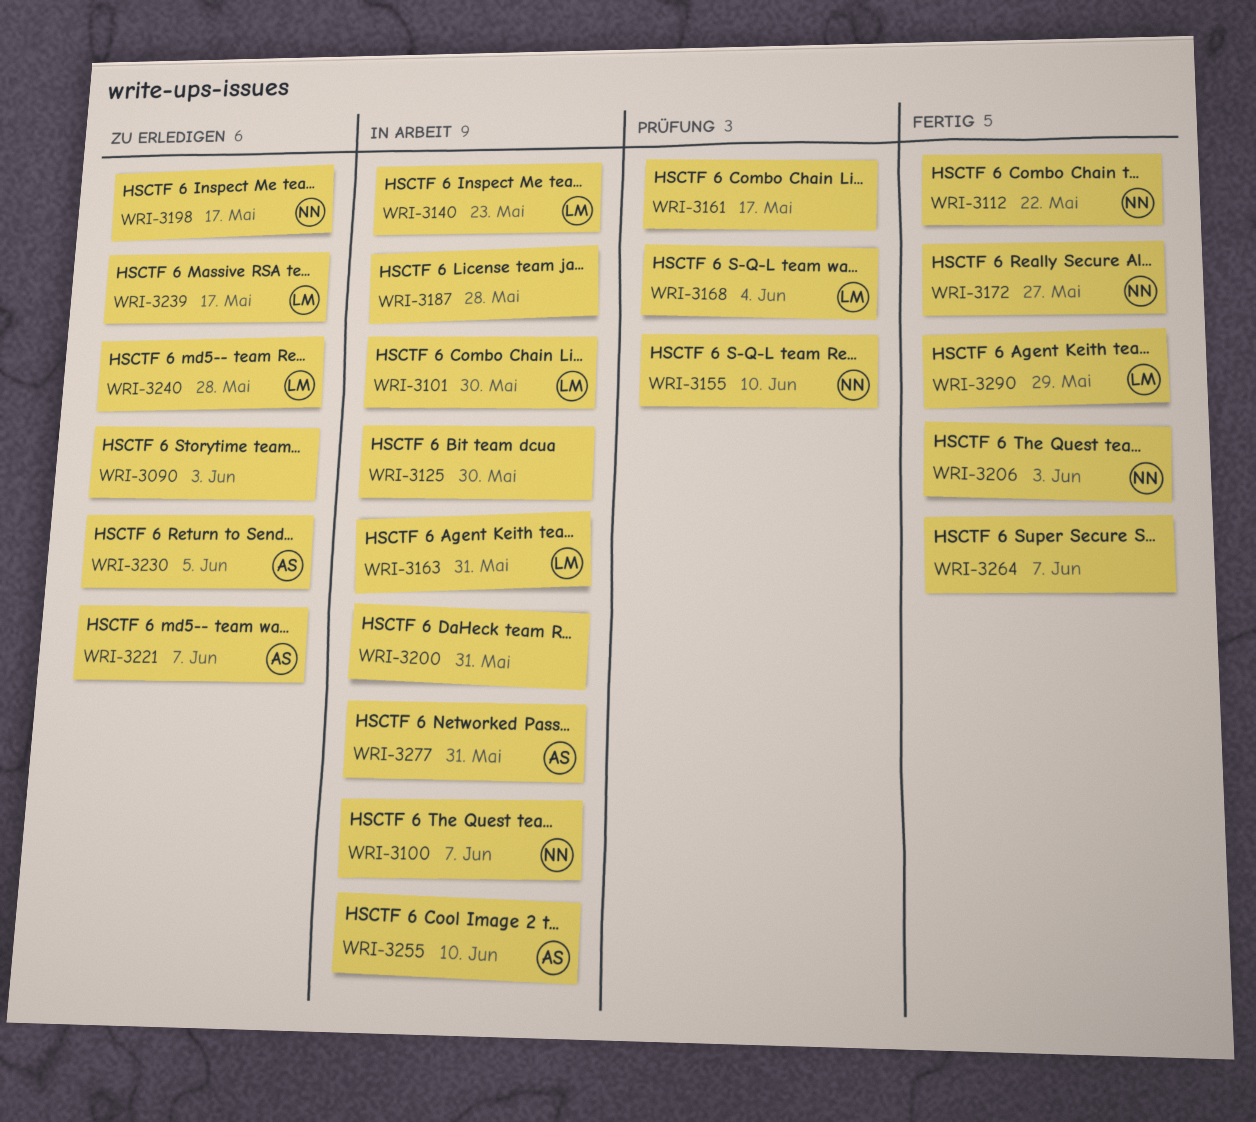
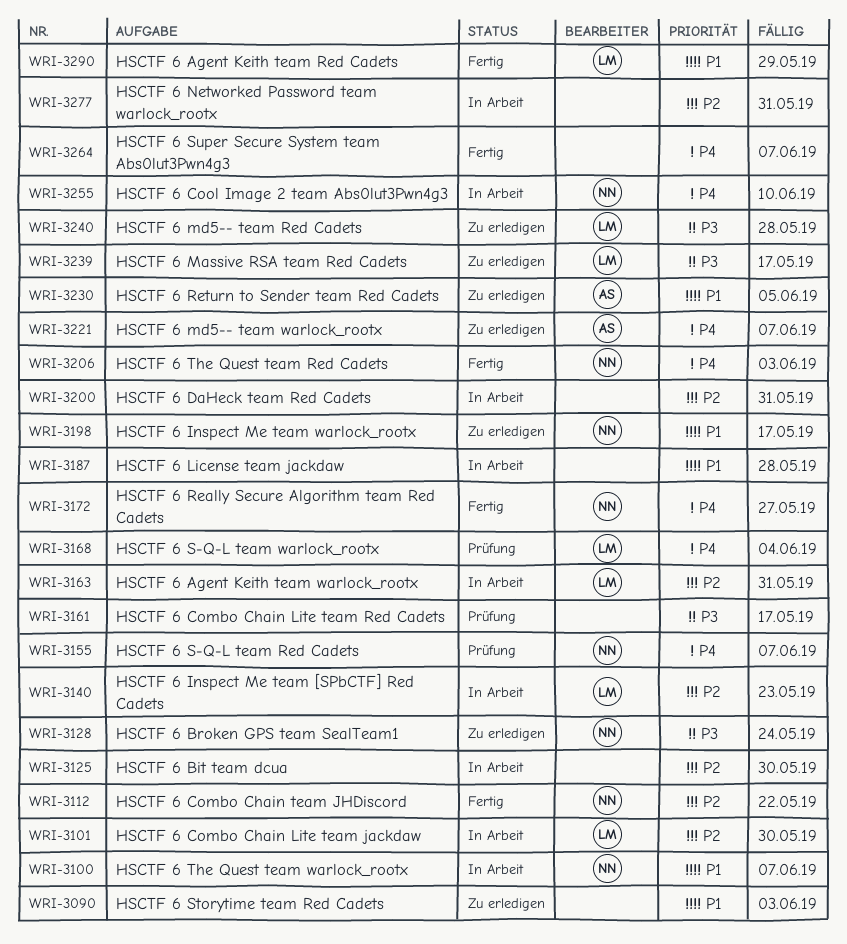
WRI-3128: none -> present
WRI-3155, due: Jun 10 -> Jun 7
WRI-3255, owner: AS -> NN
WRI-3277, owner: AS -> none

